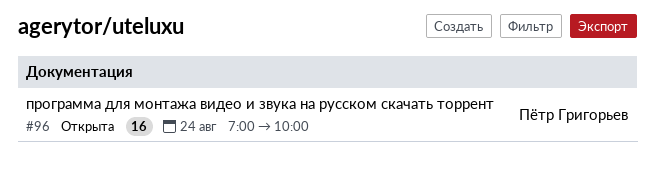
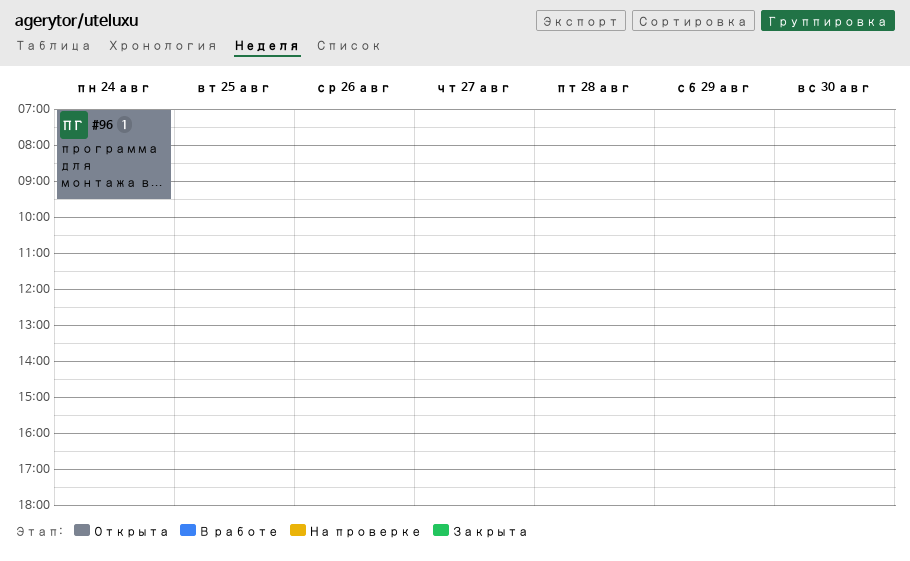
#96, estimate: 16 -> 1
#96, ends: 10:00 -> 09:30

